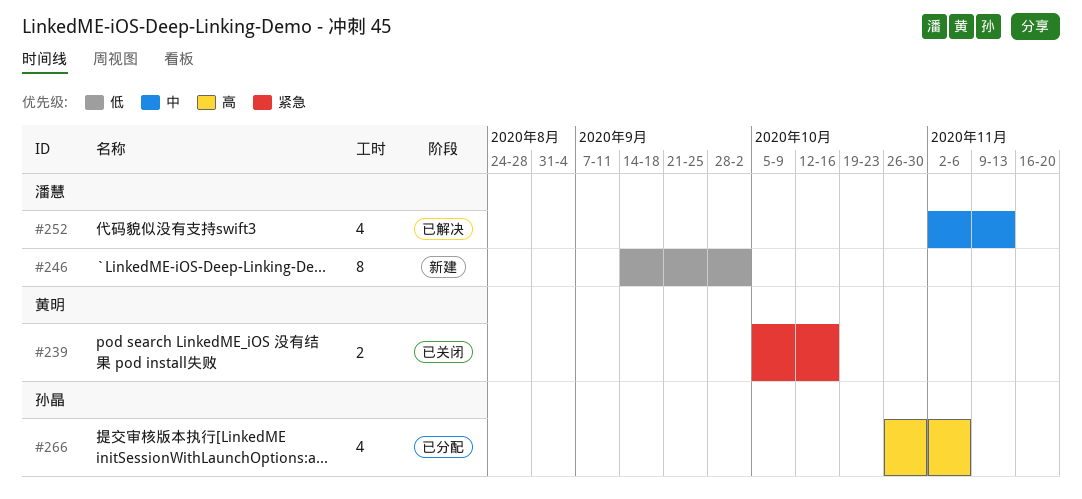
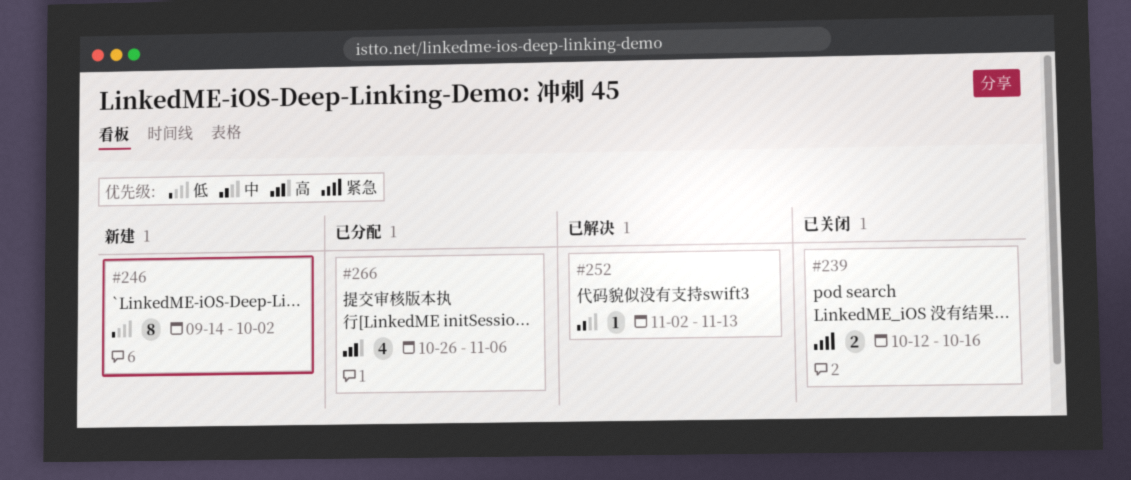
#239, start: Oct 5 -> Oct 12
#252, estimate: 4 -> 1

